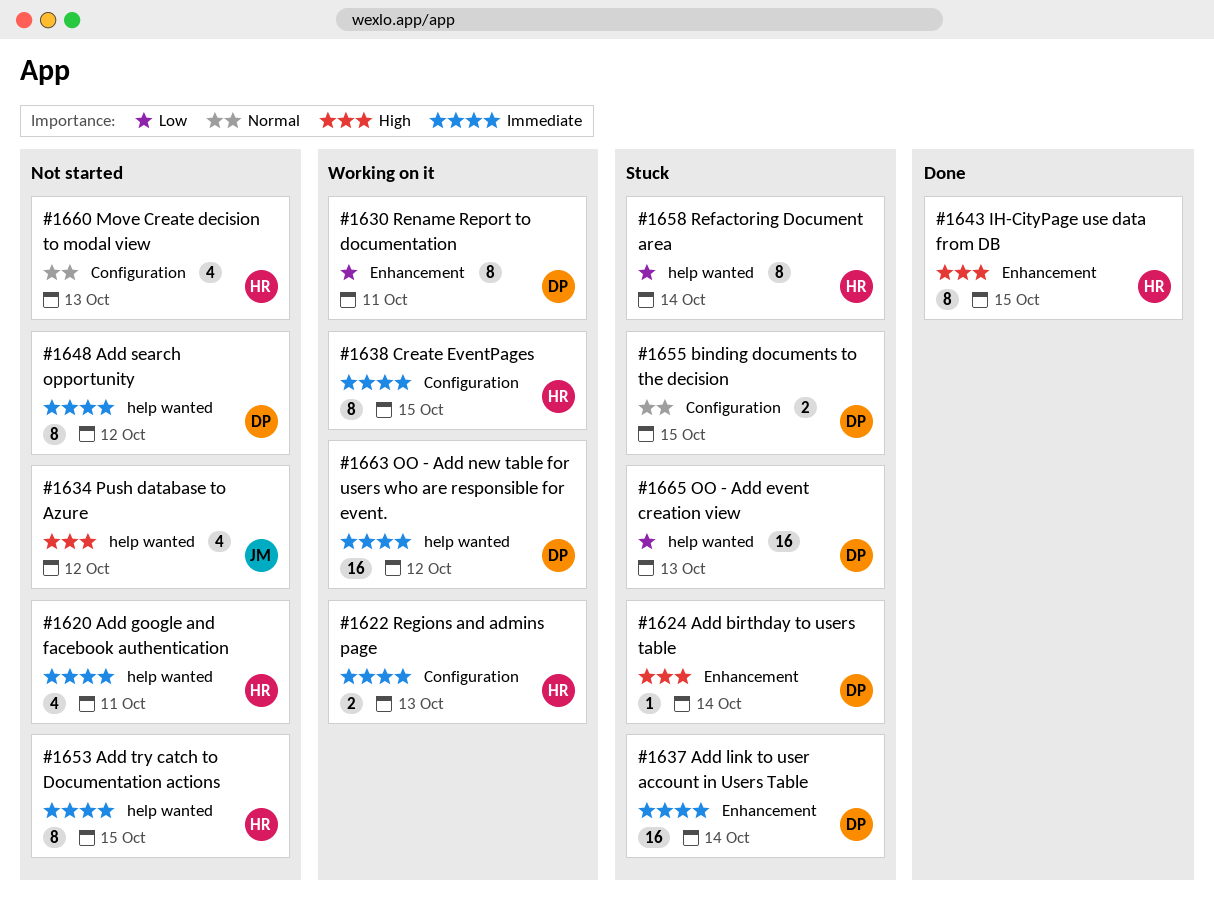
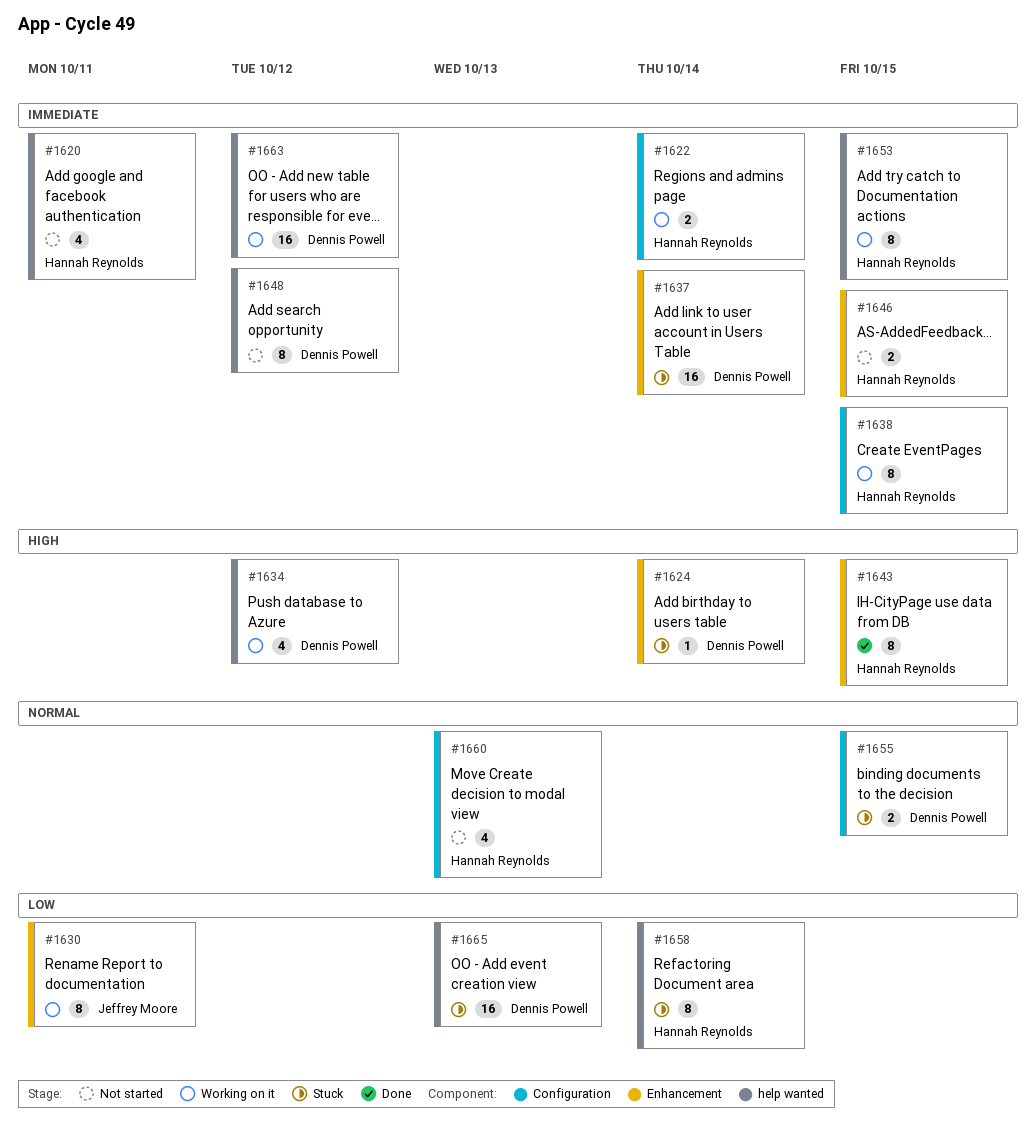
#1622, due: Oct 13 -> Oct 14
#1630, owner: Dennis Powell -> Jeffrey Moore
#1634, status: Not started -> Working on it
#1634, owner: Jeffrey Moore -> Dennis Powell
#1646: none -> present
#1653, status: Not started -> Working on it

